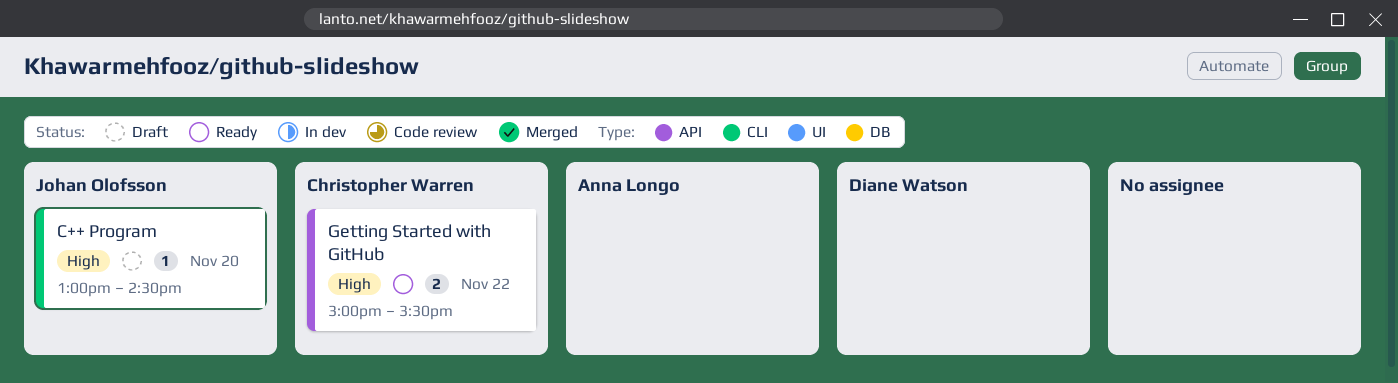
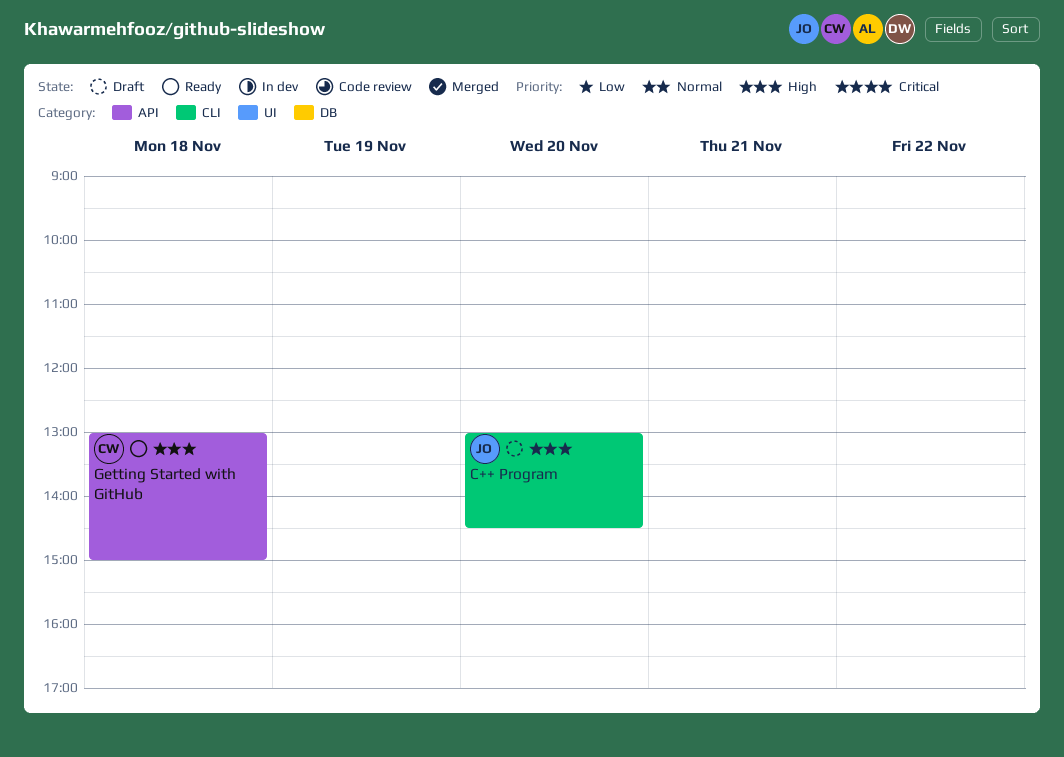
Getting Started with GitHub, day: Nov 22 -> Nov 18
Getting Started with GitHub, begins: 15:00 -> 13:00
Getting Started with GitHub, ends: 15:30 -> 15:00

